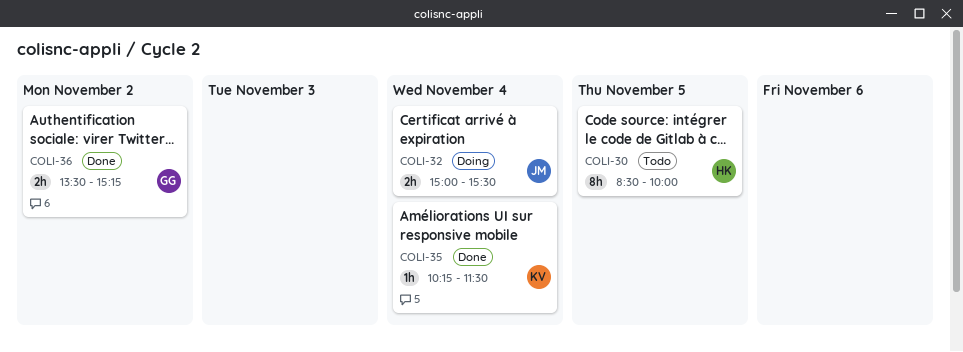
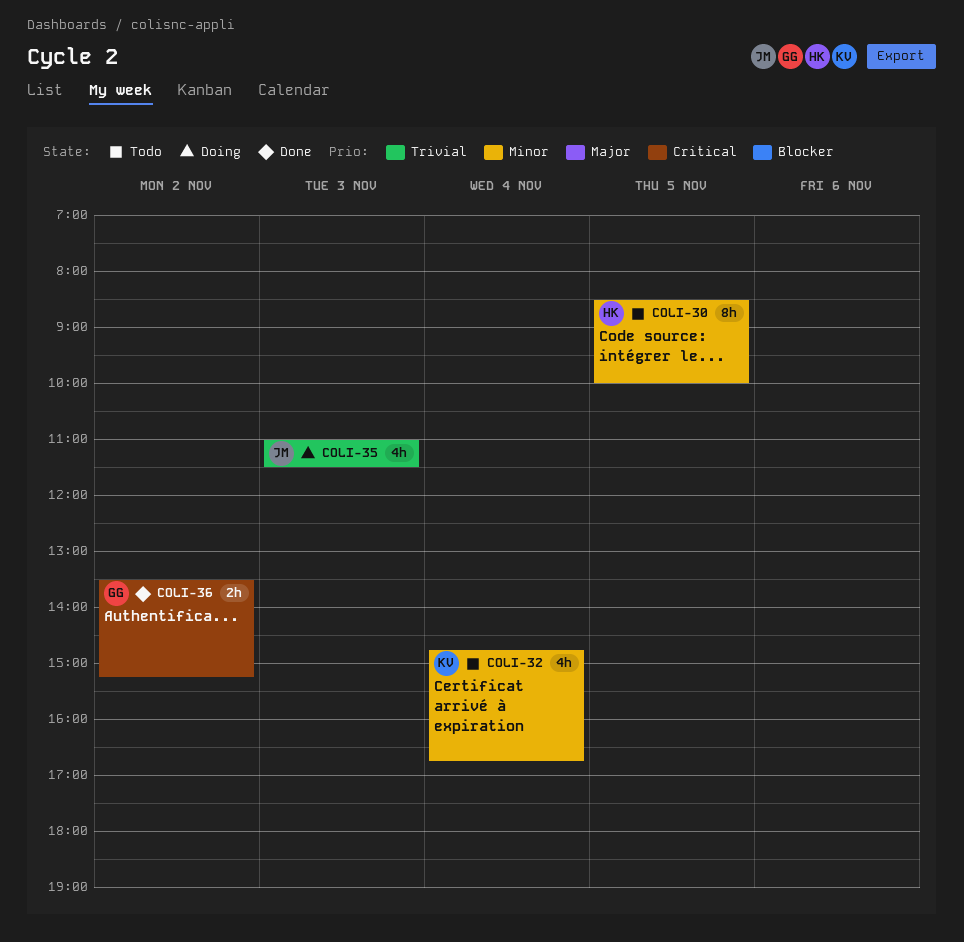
COLI-32, status: Doing -> Todo
COLI-32, owner: JM -> KV
COLI-32, estimate: 2h -> 4h
COLI-32, begins: 15:00 -> 14:45
COLI-32, ends: 15:30 -> 16:45
COLI-35, status: Done -> Doing
COLI-35, owner: KV -> JM
COLI-35, estimate: 1h -> 4h
COLI-35, day: Nov 4 -> Nov 3
COLI-35, begins: 10:15 -> 11:00

